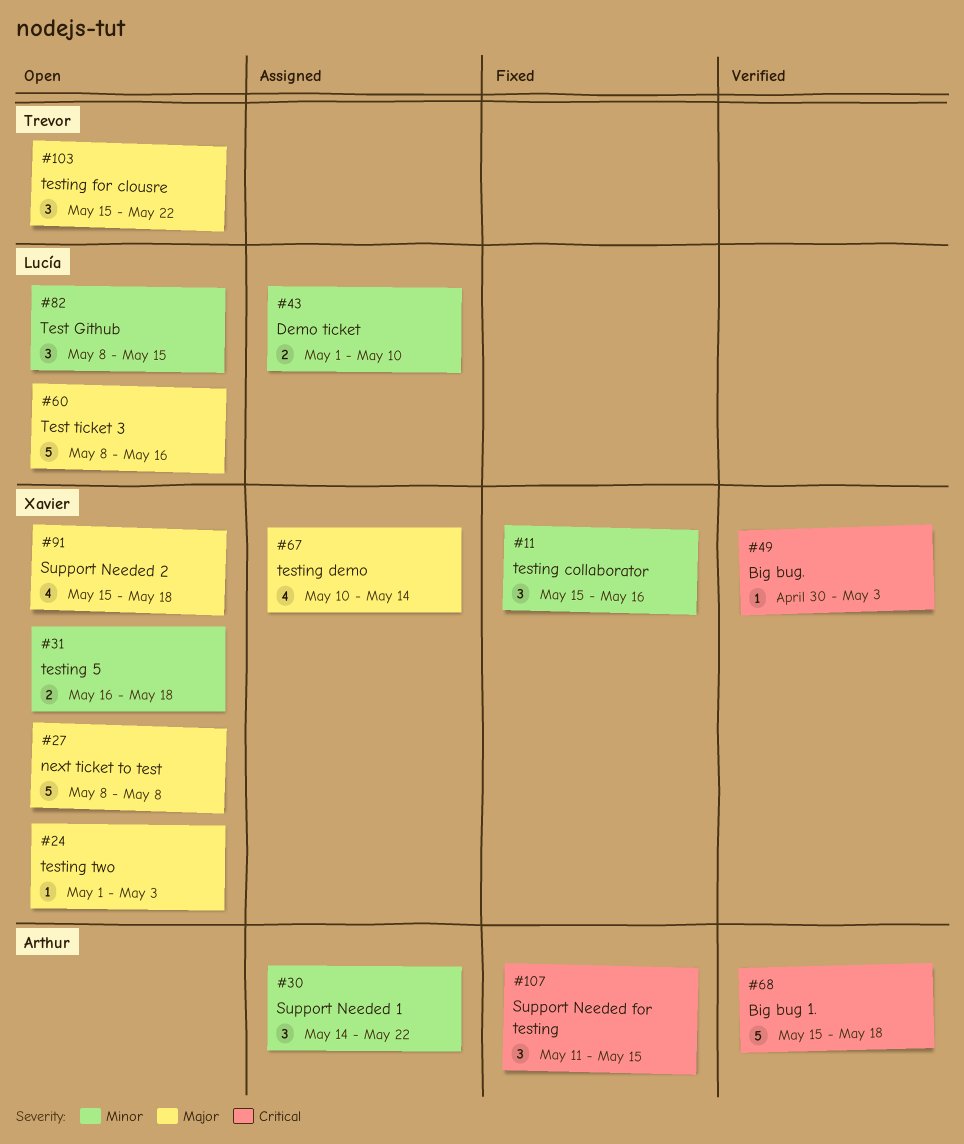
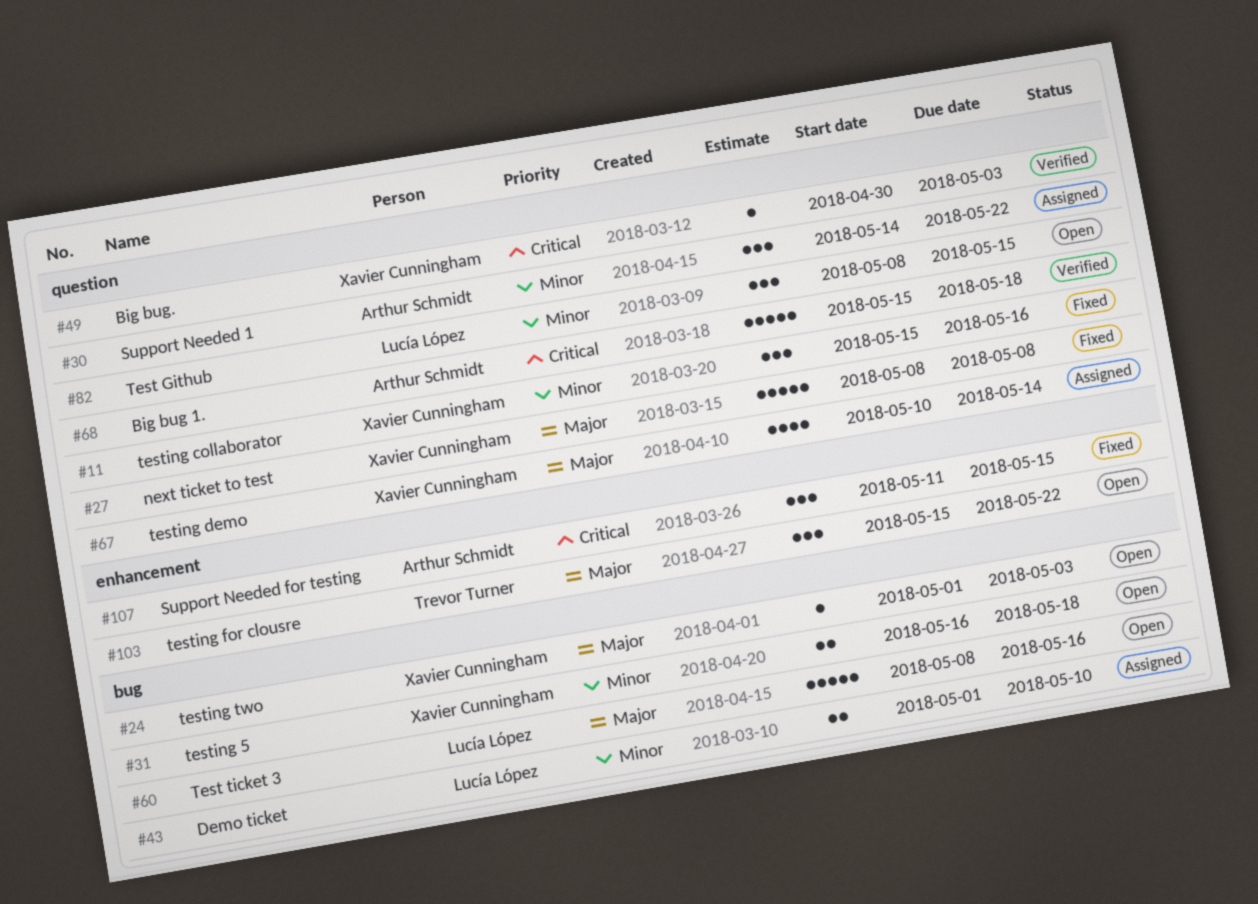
#27, status: Open -> Fixed
#91: present -> none

